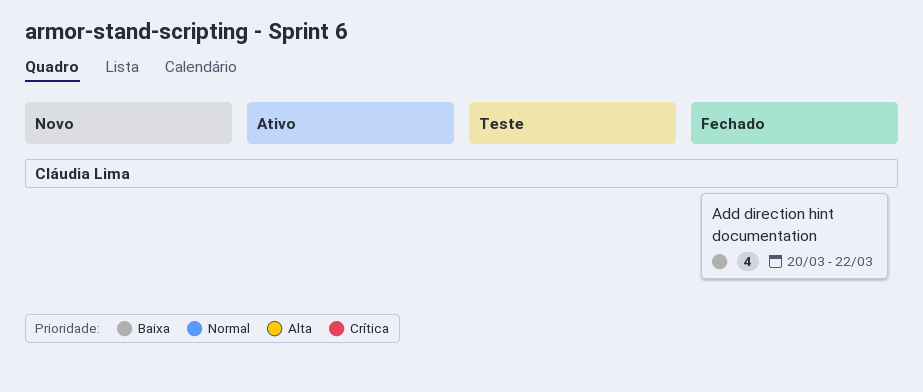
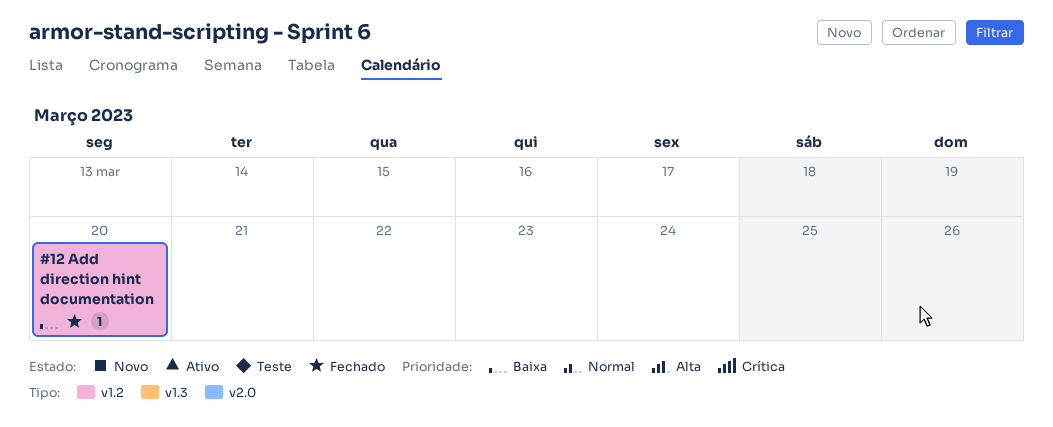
Add direction hint documentation, estimate: 4 -> 1
Add direction hint documentation, due: Mar 22 -> Mar 20

